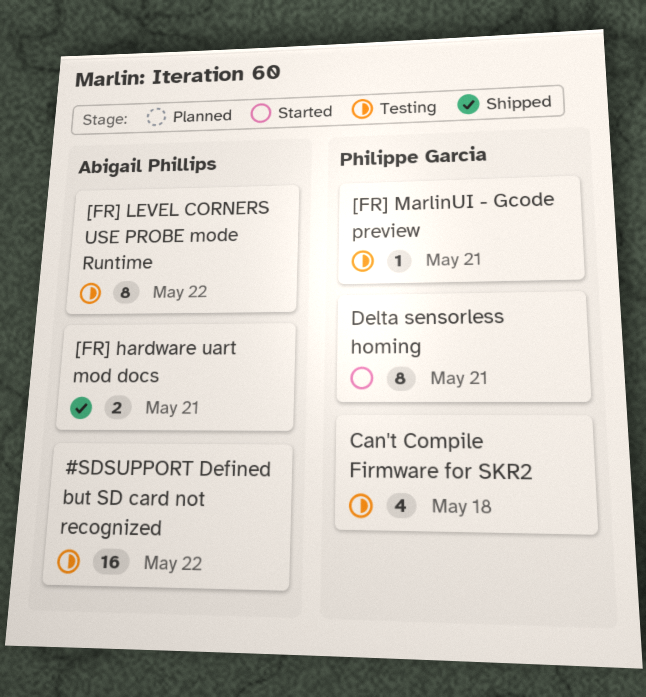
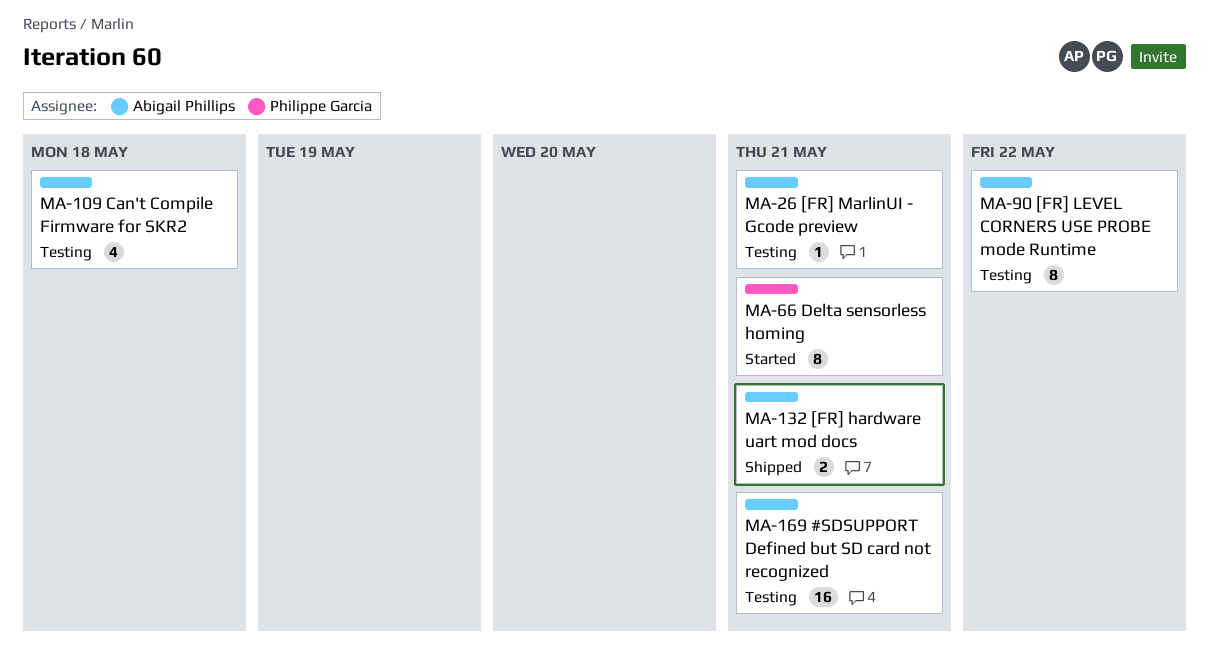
#SDSUPPORT Defined but SD card not recognized, due: May 22 -> May 21
[FR] MarlinUI - Gcode preview, owner: Philippe Garcia -> Abigail Phillips
Can't Compile Firmware for SKR2, owner: Philippe Garcia -> Abigail Phillips

